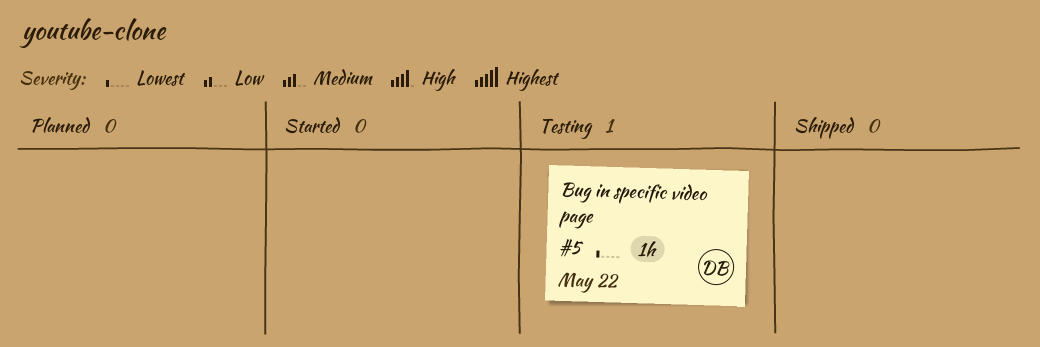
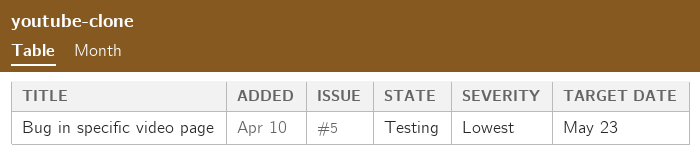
#5, due: May 22 -> May 23

